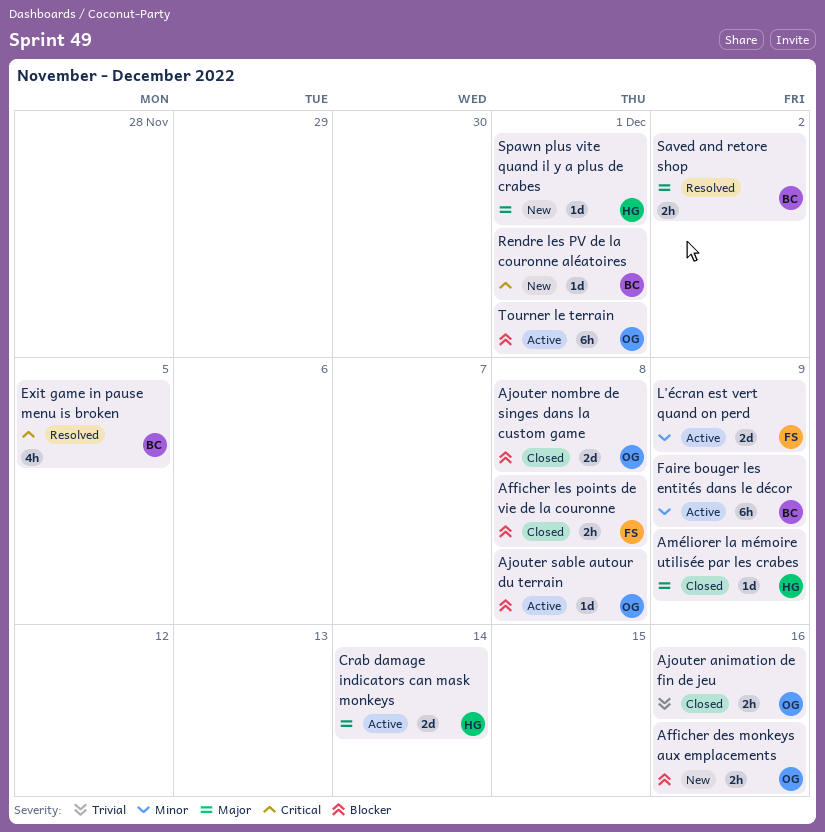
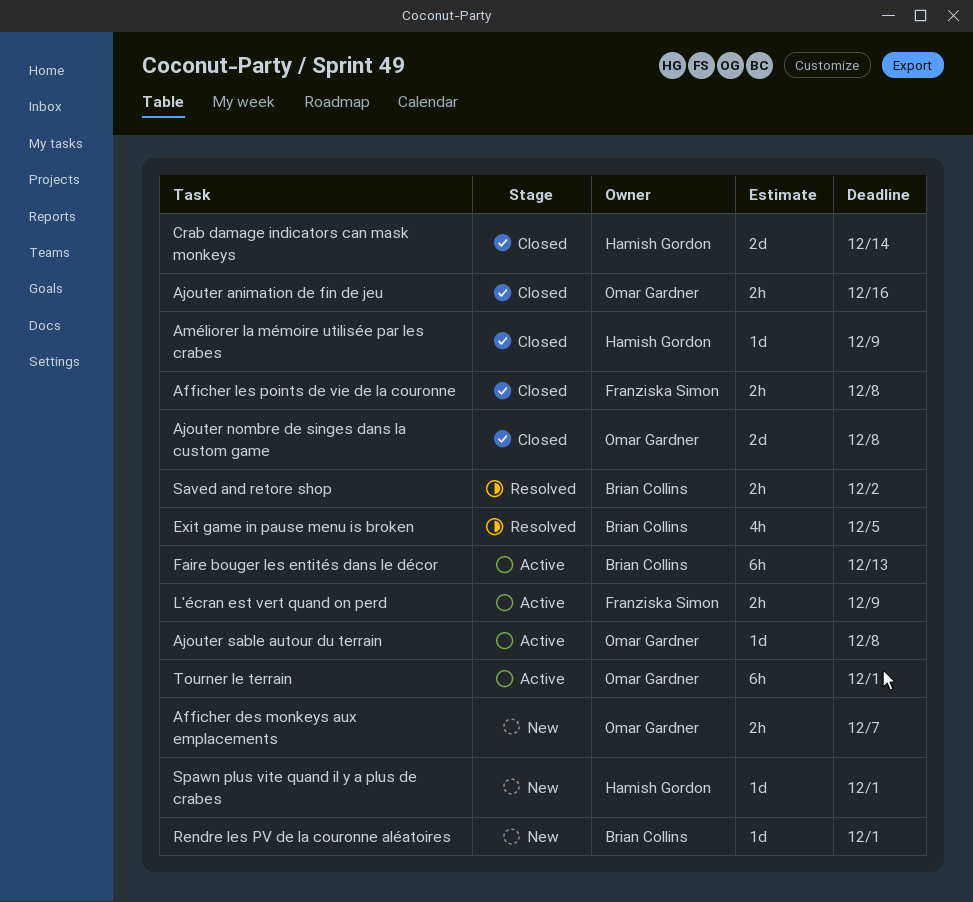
Afficher des monkeys aux emplacements, due: Dec 16 -> Dec 7
Crab damage indicators can mask monkeys, status: Active -> Closed
Faire bouger les entités dans le décor, due: Dec 9 -> Dec 13
L'écran est vert quand on perd, estimate: 2d -> 2h

